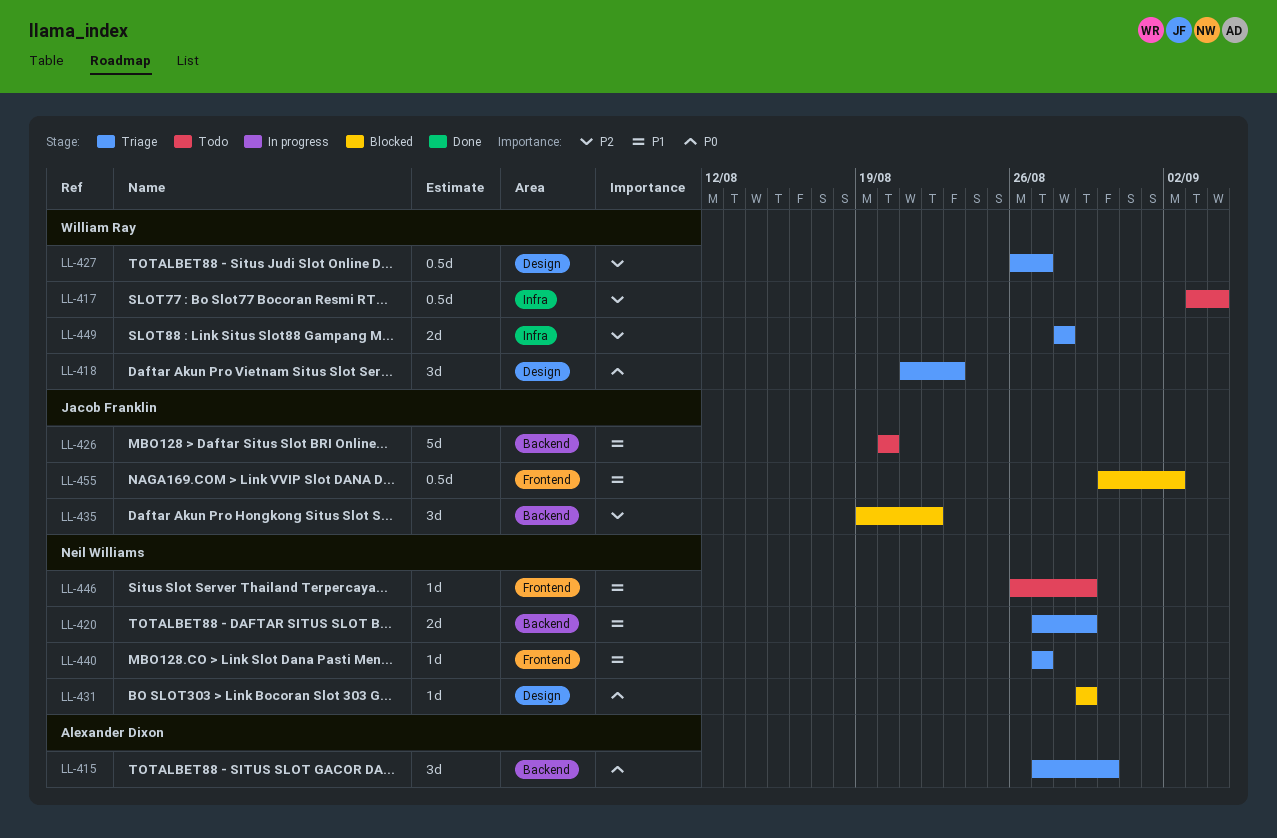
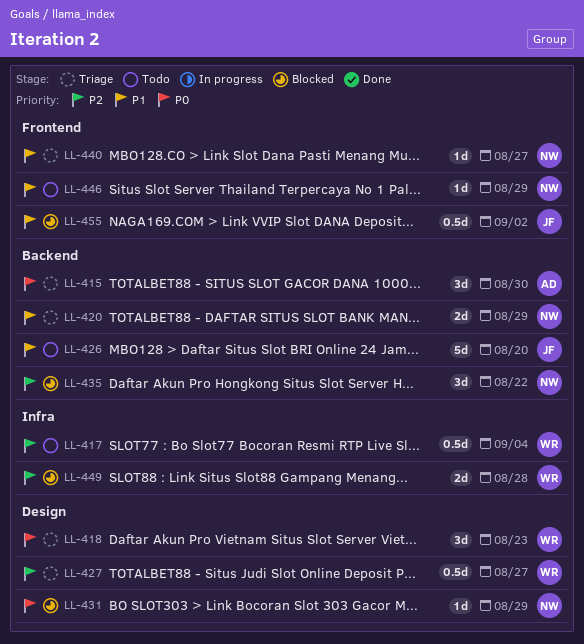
LL-435, owner: Jacob Franklin -> Neil Williams
LL-449, status: Triage -> Blocked

